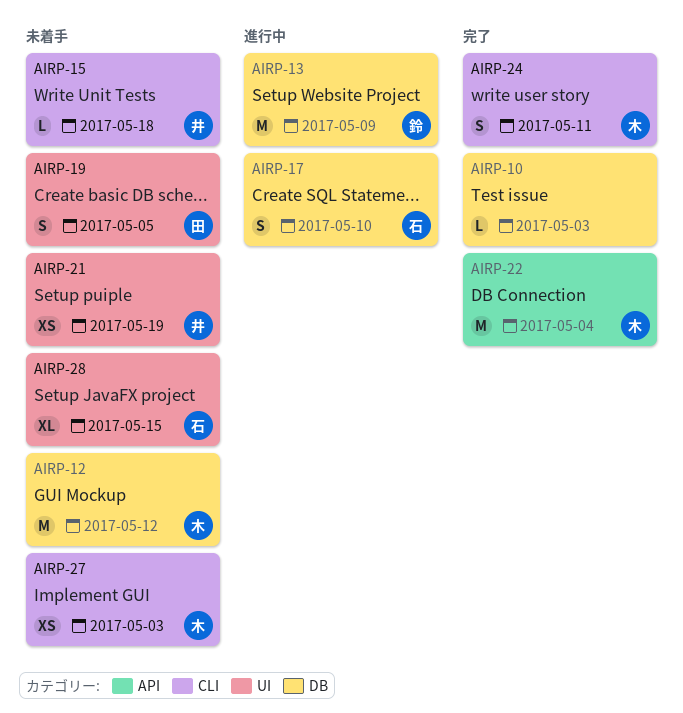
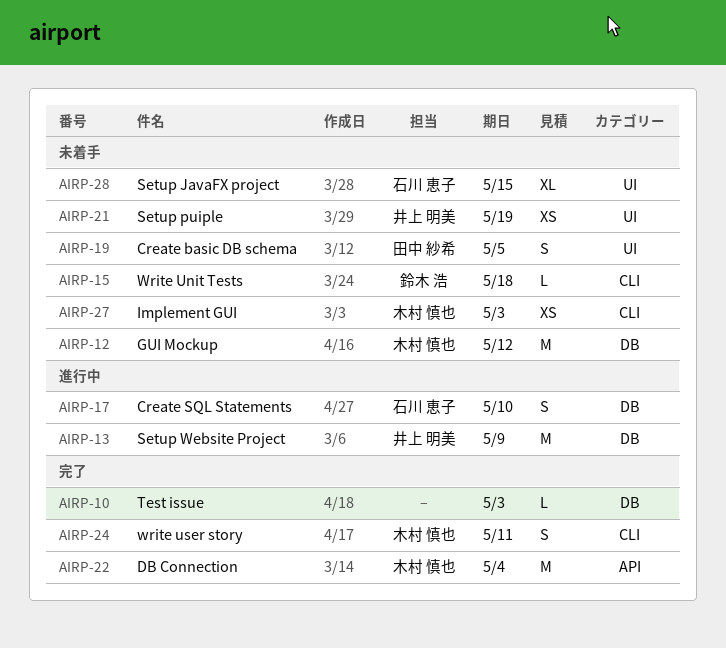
AIRP-13, owner: 鈴木 浩 -> 井上 明美
AIRP-15, owner: 井上 明美 -> 鈴木 浩

